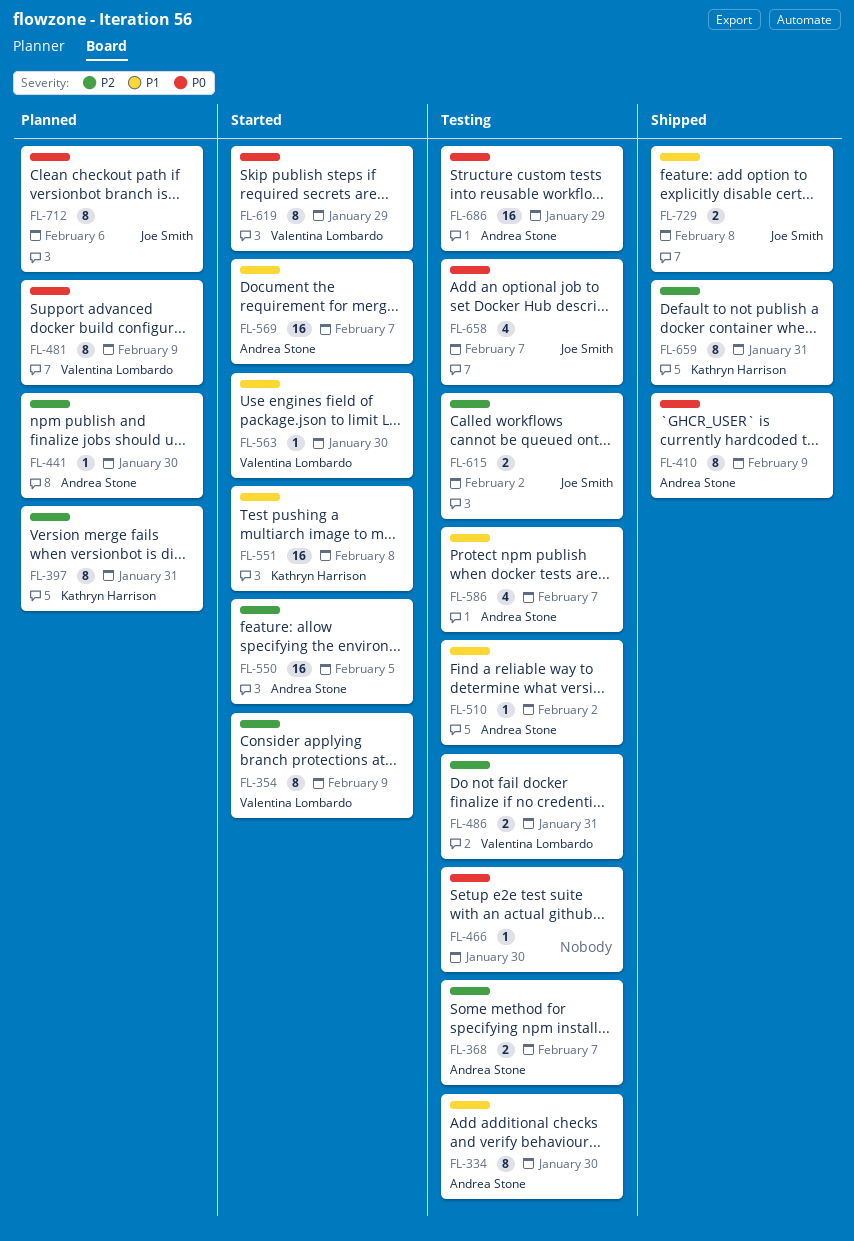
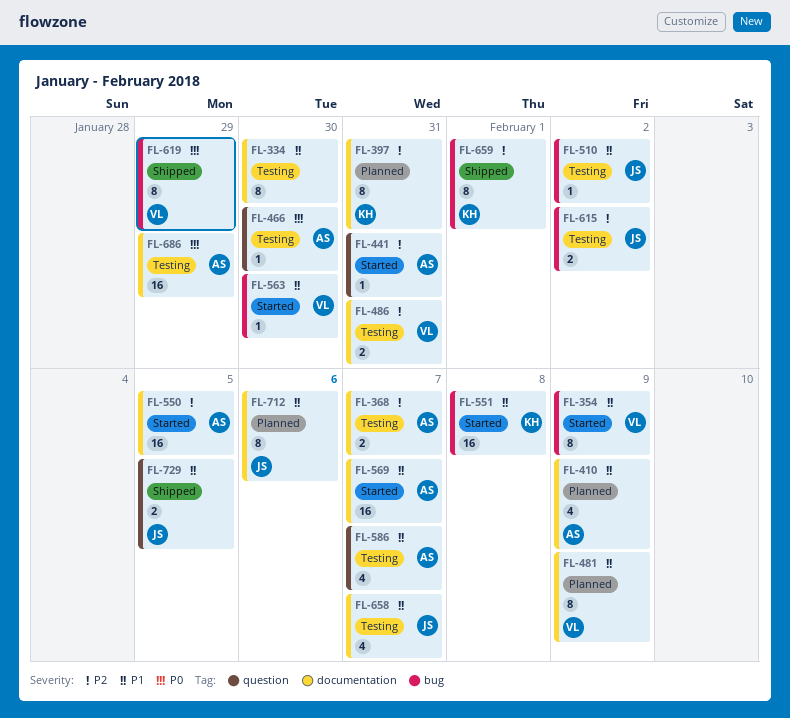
FL-334, owner: Andrea Stone -> none
FL-354, priority: P2 -> P1
FL-410, status: Shipped -> Planned
FL-410, priority: P0 -> P1
FL-410, estimate: 8 -> 4
FL-441, status: Planned -> Started
FL-441, due: Jan 30 -> Jan 31
FL-466, owner: none -> Andrea Stone
FL-481, priority: P0 -> P1
FL-510, owner: Andrea Stone -> Joe Smith
FL-619, status: Started -> Shipped
FL-658, priority: P0 -> P1
FL-659, due: Jan 31 -> Feb 1
FL-712, priority: P0 -> P1
FL-729, due: Feb 8 -> Feb 5

